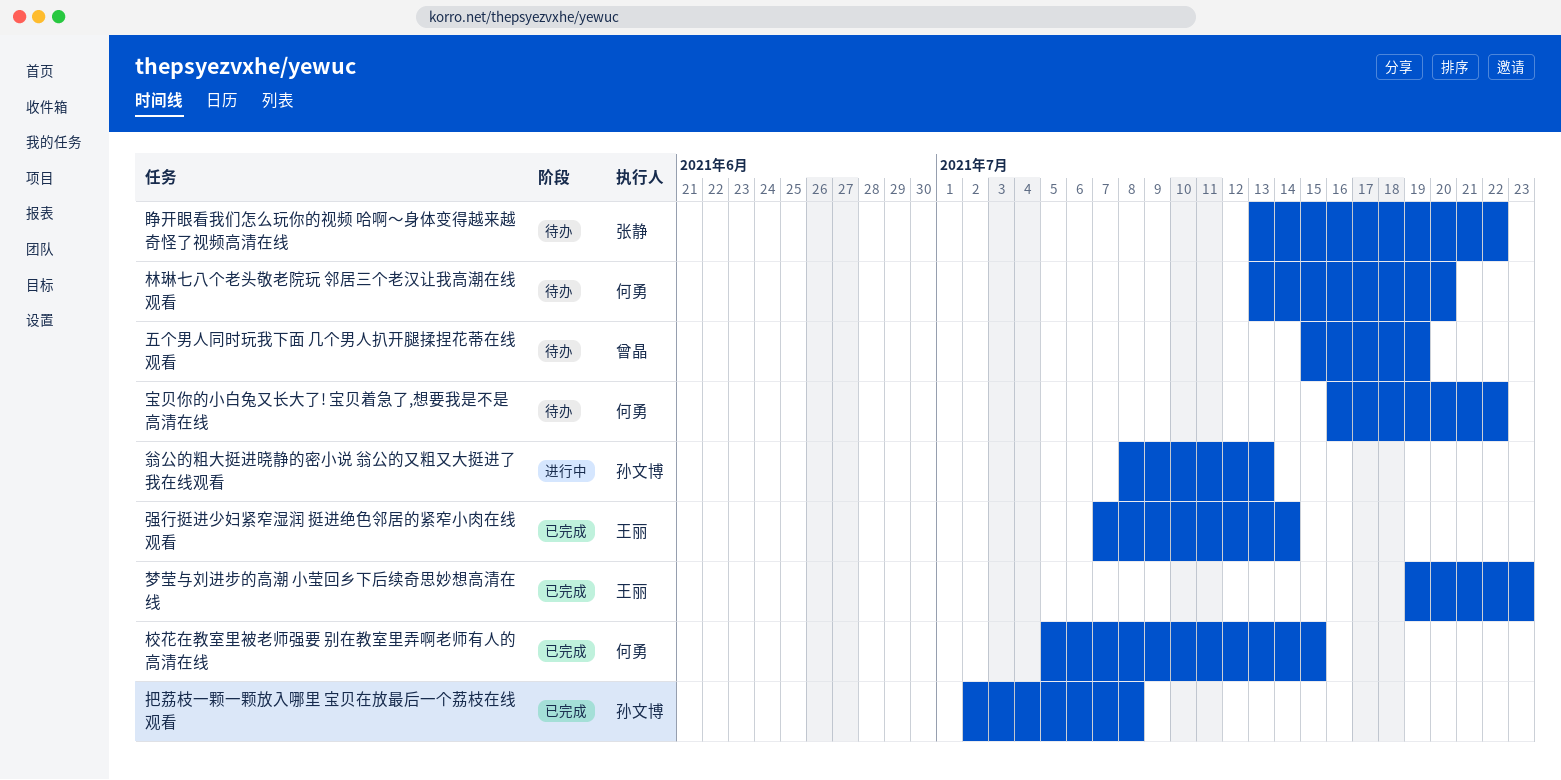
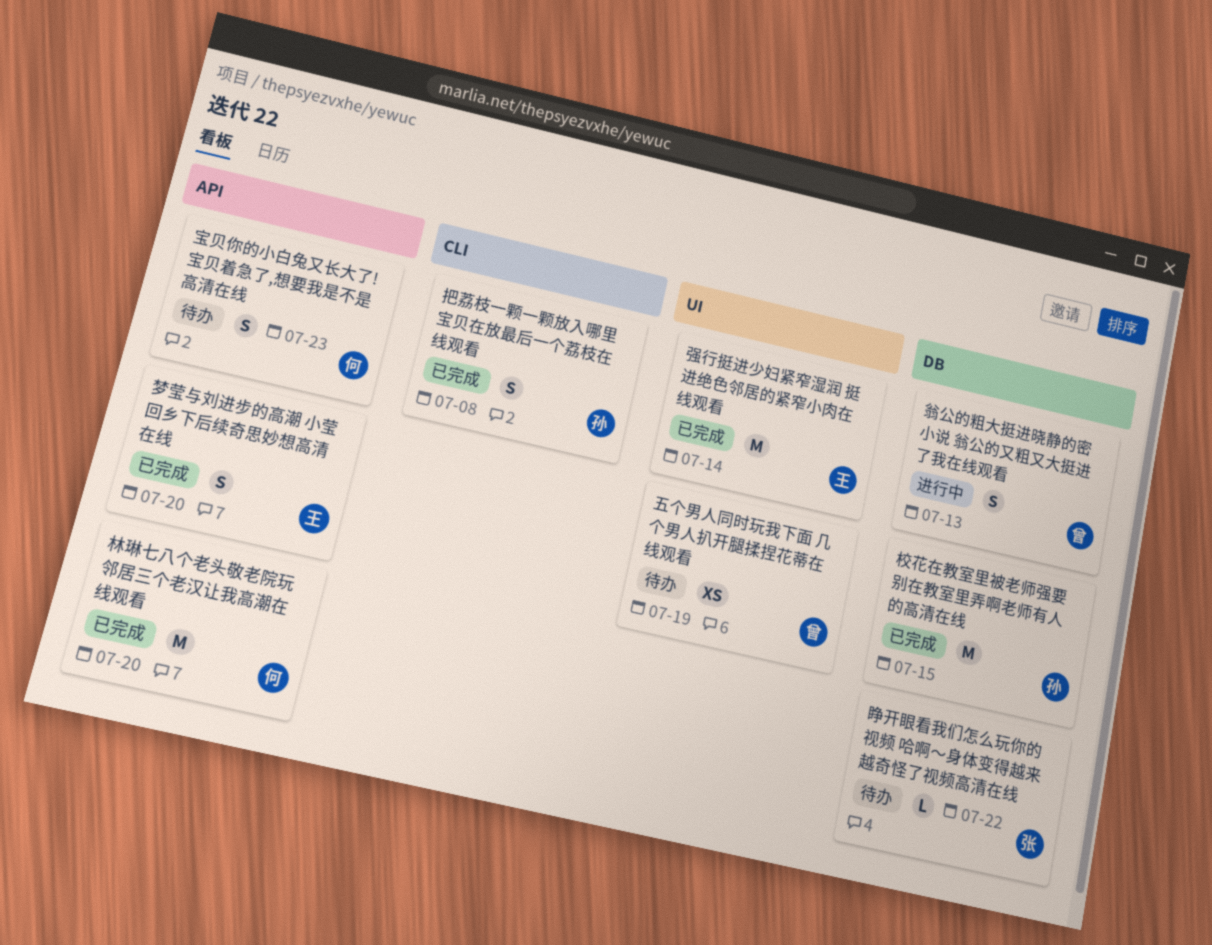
宝贝你的小白兔又长大了! 宝贝着急了,想要我是不是高清在线, due: Jul 22 -> Jul 23
林琳七八个老头敬老院玩 邻居三个老汉让我高潮在线观看, status: 待办 -> 已完成
校花在教室里被老师强要 别在教室里弄啊老师有人的高清在线, owner: 何勇 -> 孙文博
梦莹与刘进步的高潮 小莹回乡下后续奇思妙想高清在线, due: Jul 23 -> Jul 20
翁公的粗大挺进晓静的密小说 翁公的又粗又大挺进了我在线观看, owner: 孙文博 -> 曾晶

